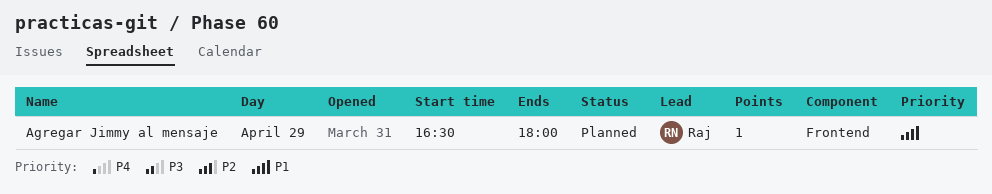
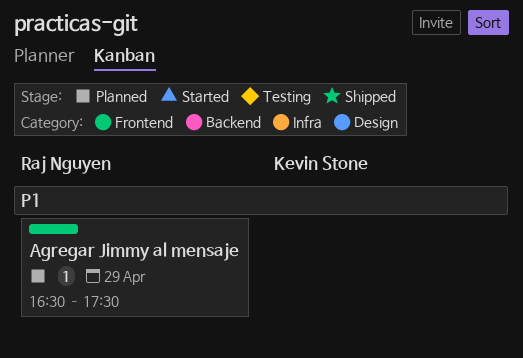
Agregar Jimmy al mensaje, ends: 18:00 -> 17:30

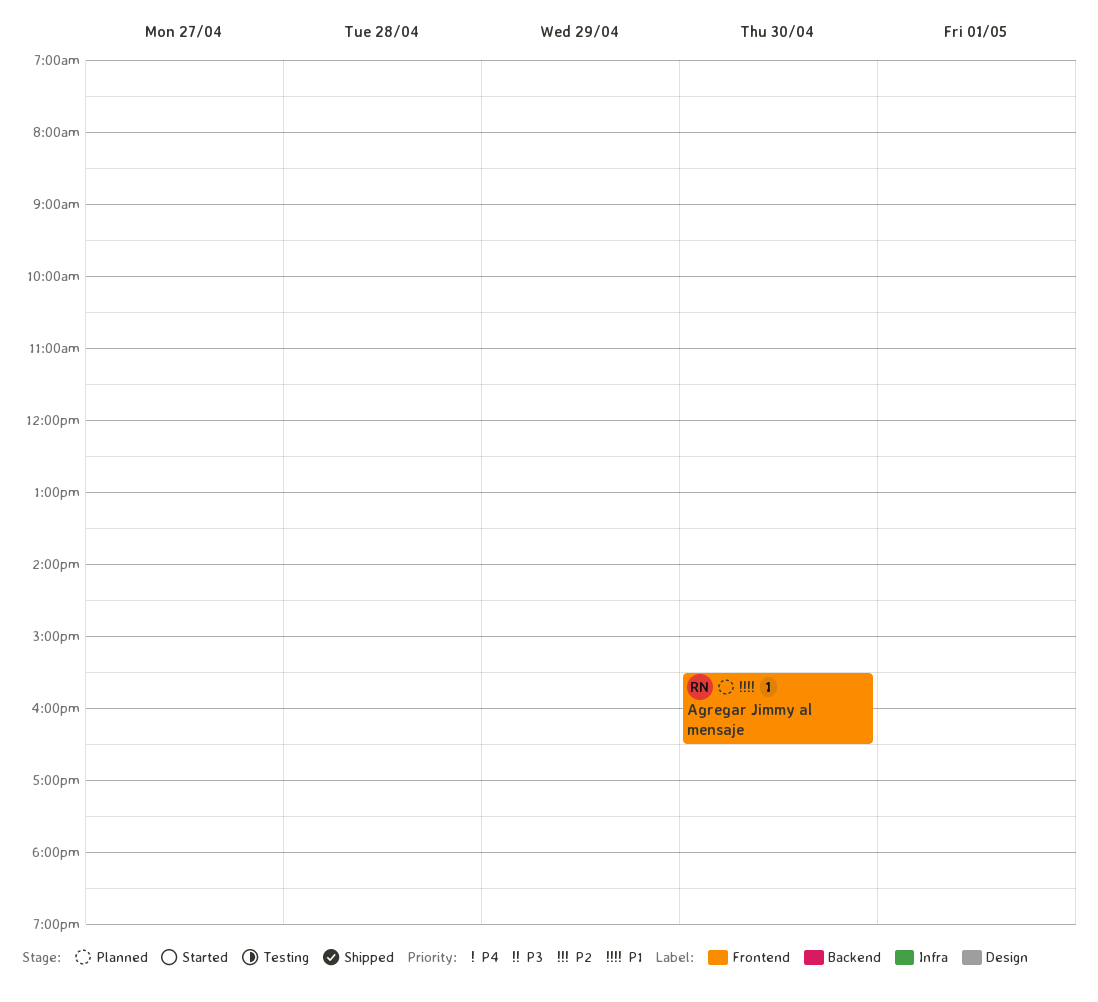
Agregar Jimmy al mensaje, day: Apr 29 -> Apr 30
Agregar Jimmy al mensaje, begins: 16:30 -> 15:30
Agregar Jimmy al mensaje, ends: 17:30 -> 16:30

